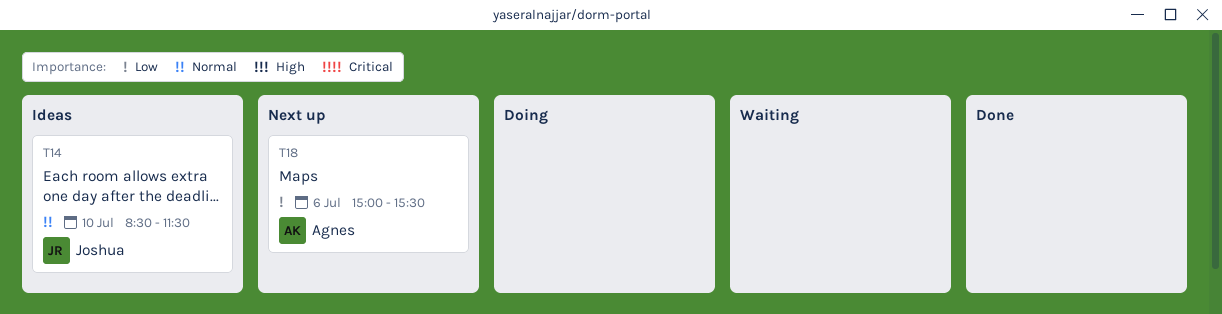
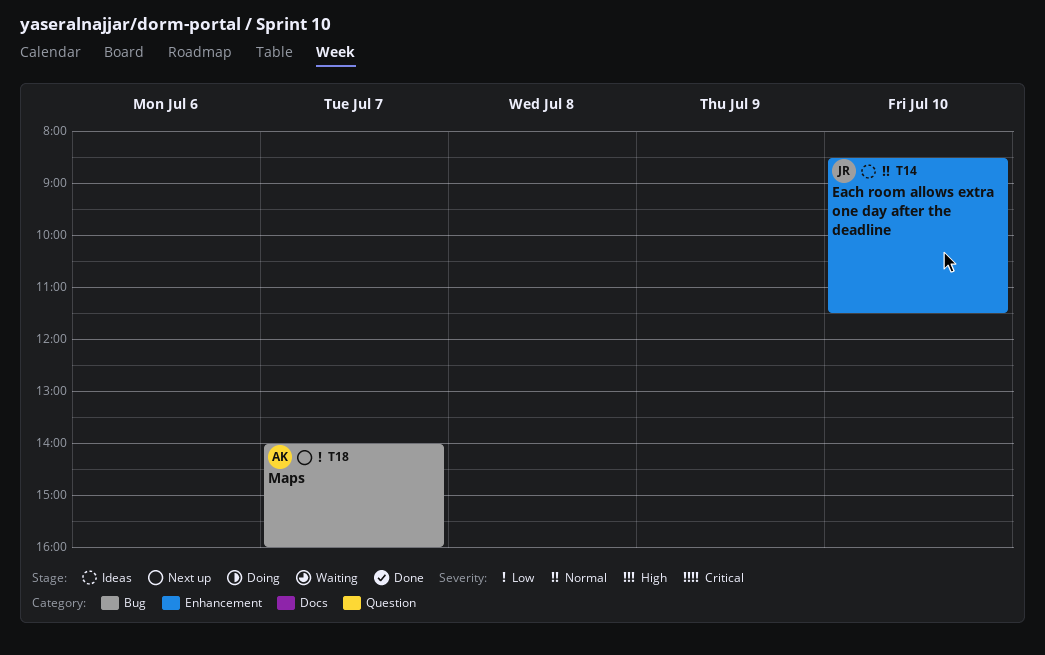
T18, day: Jul 6 -> Jul 7
T18, begins: 15:00 -> 14:00
T18, ends: 15:30 -> 16:00

